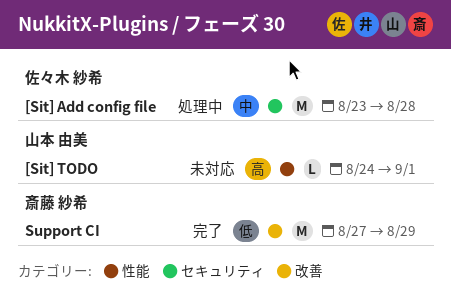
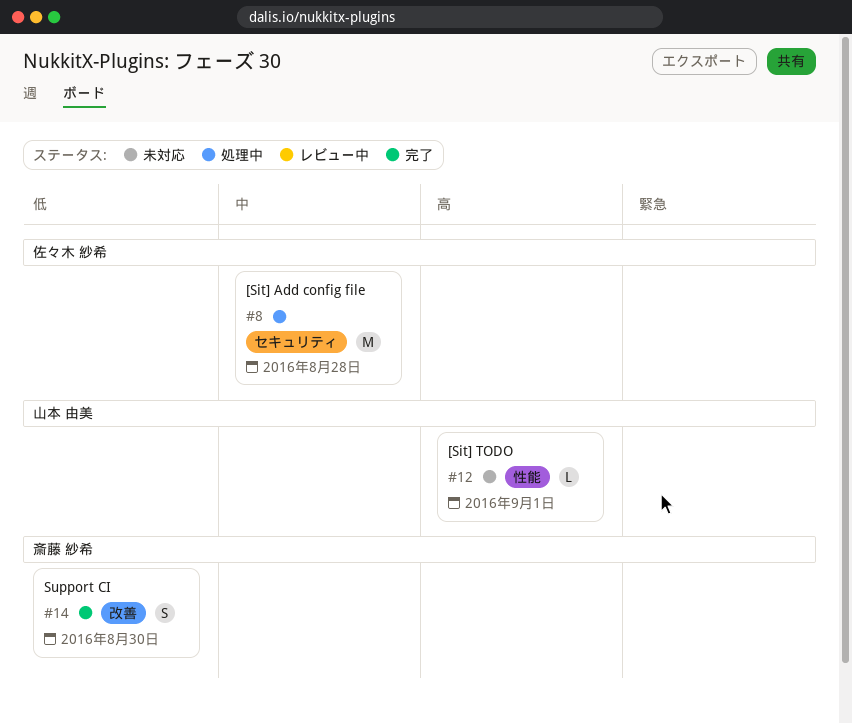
Support CI, estimate: M -> S
Support CI, due: Aug 29 -> Aug 30

